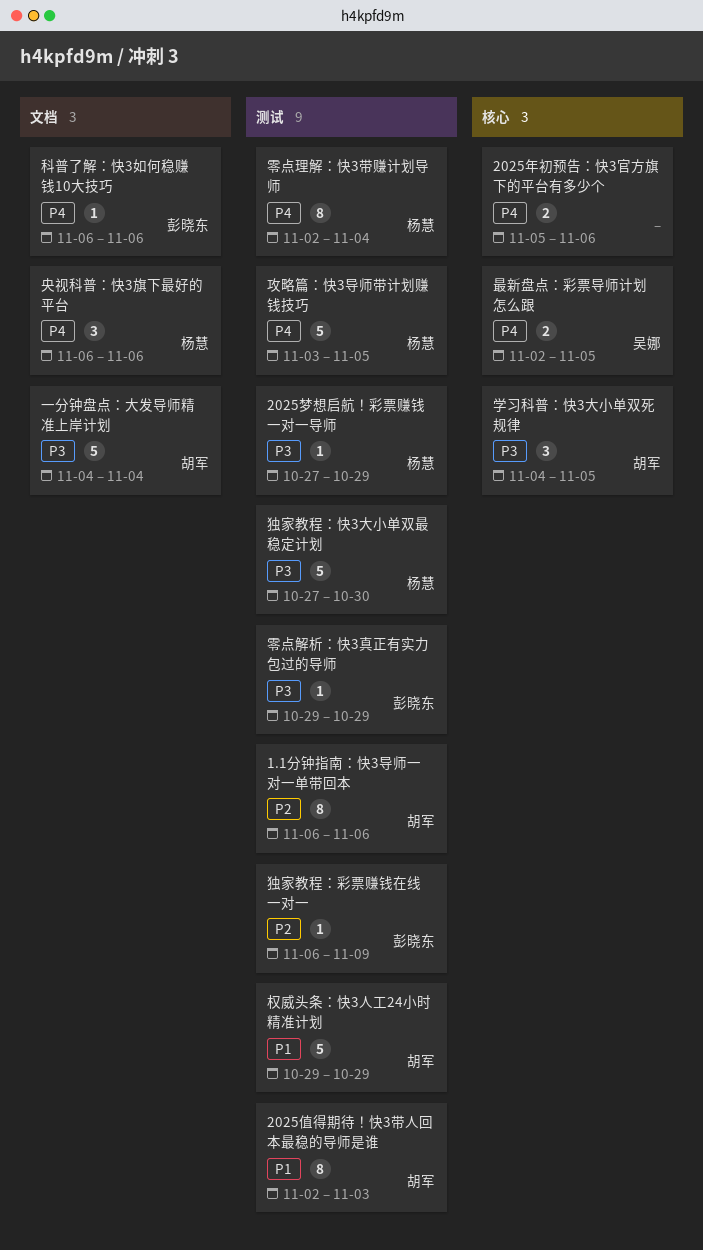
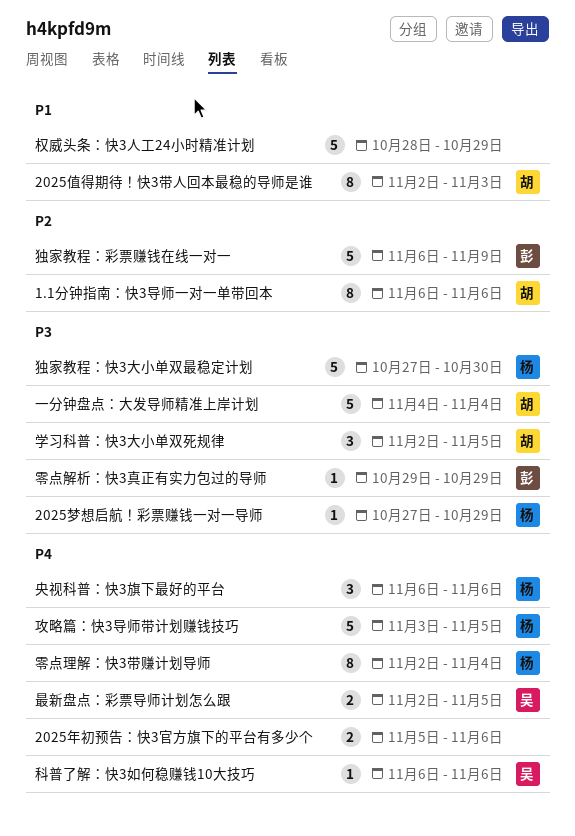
学习科普：快3大小单双死规律, start: Nov 4 -> Nov 2
权威头条：快3人工24小时精准计划, owner: 胡军 -> none
权威头条：快3人工24小时精准计划, start: Oct 29 -> Oct 28
独家教程：彩票赚钱在线一对一, estimate: 1 -> 5
科普了解：快3如何稳赚钱10大技巧, owner: 彭晓东 -> 吴娜

